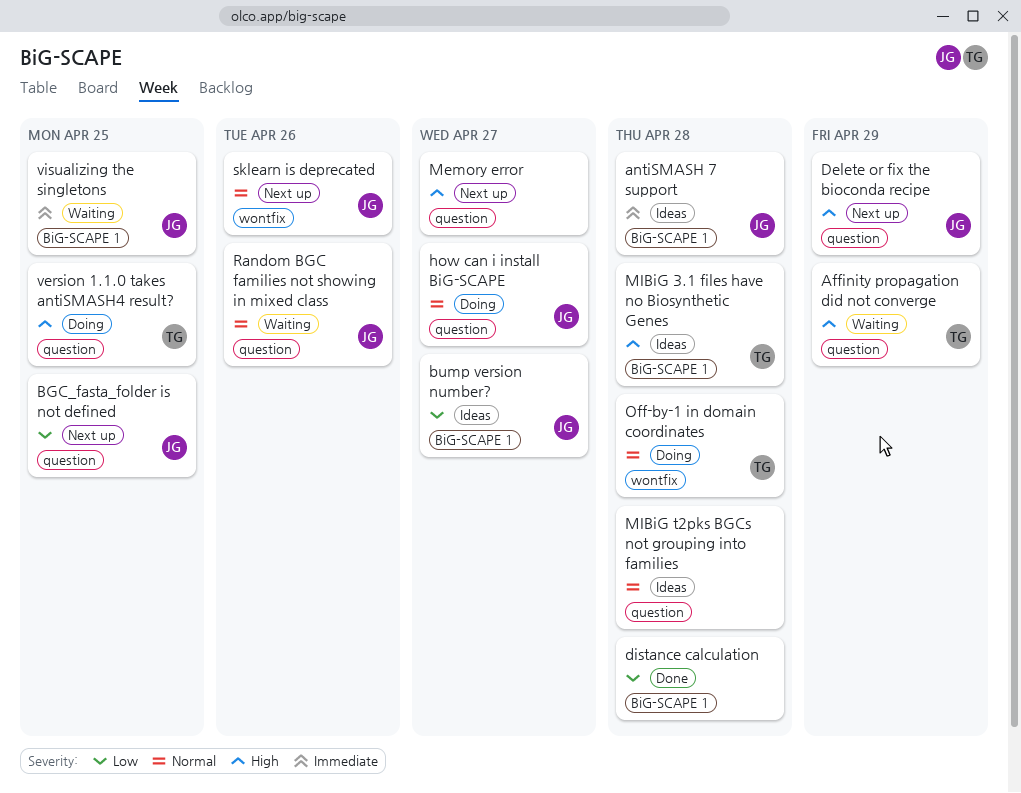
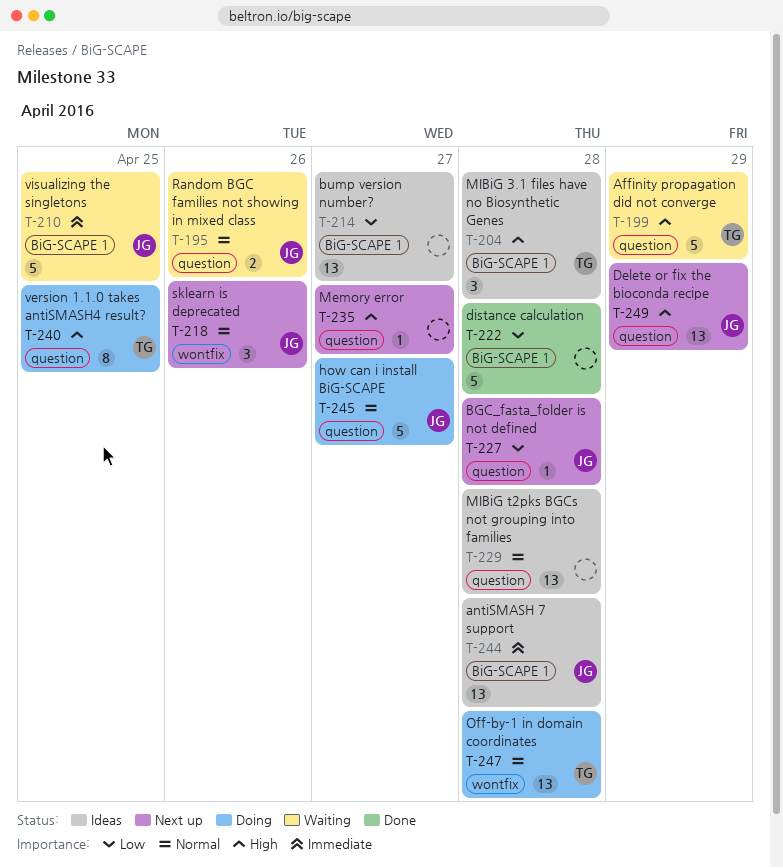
BGC_fasta_folder is not defined, due: Apr 25 -> Apr 28
bump version number?, owner: JG -> none

